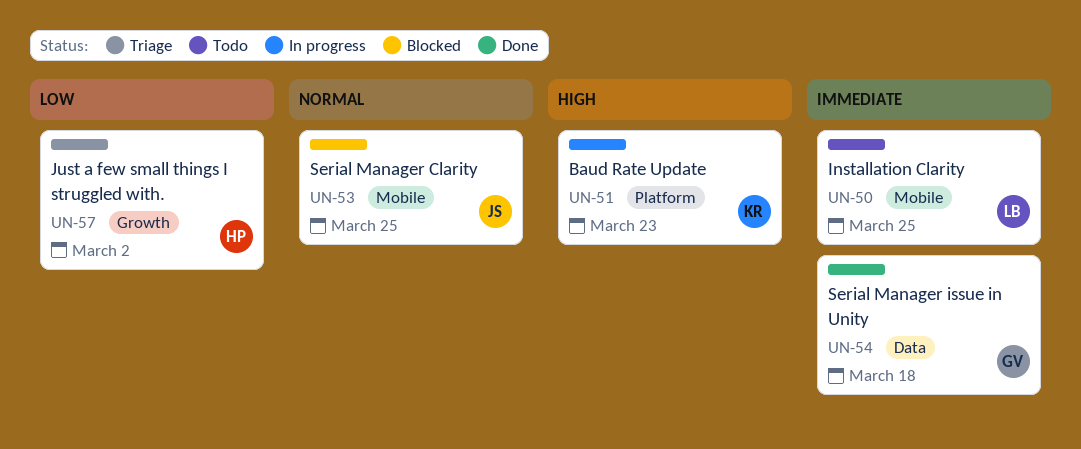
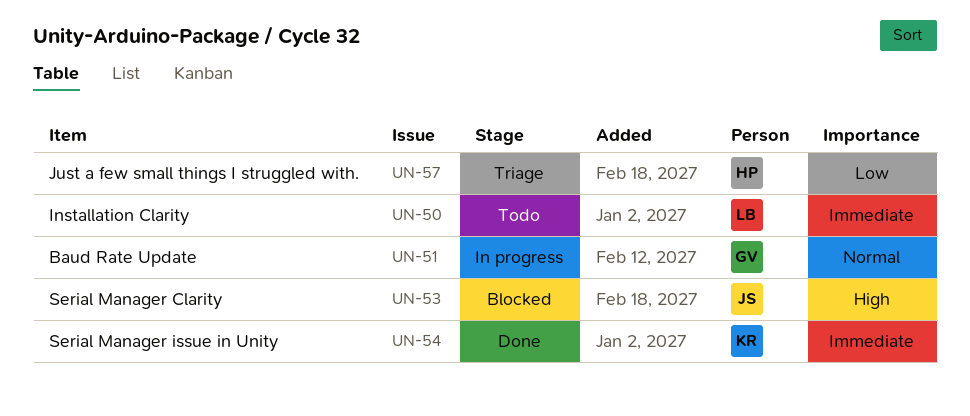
UN-51, owner: KR -> GV
UN-51, priority: High -> Normal
UN-53, priority: Normal -> High
UN-54, owner: GV -> KR

